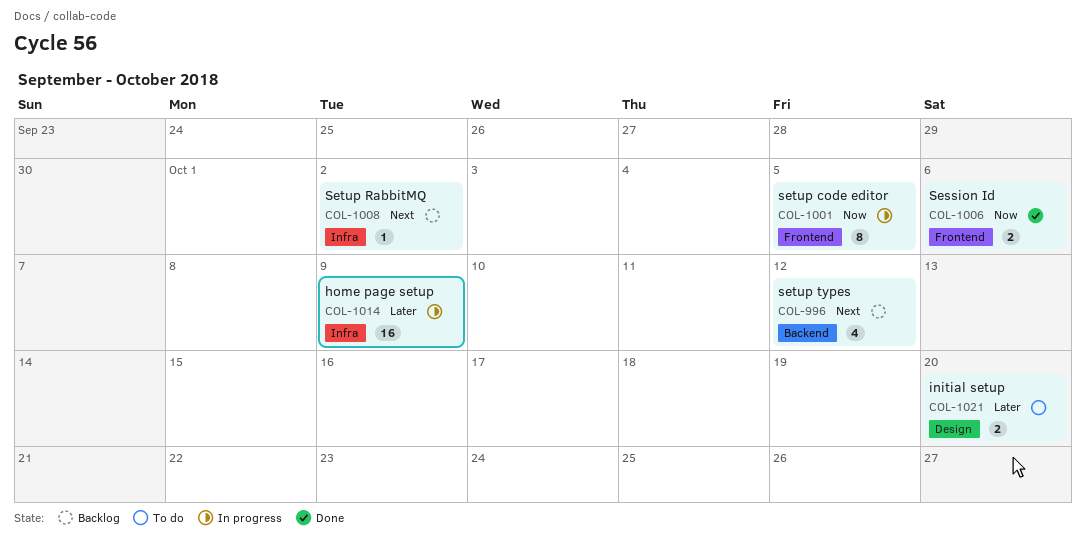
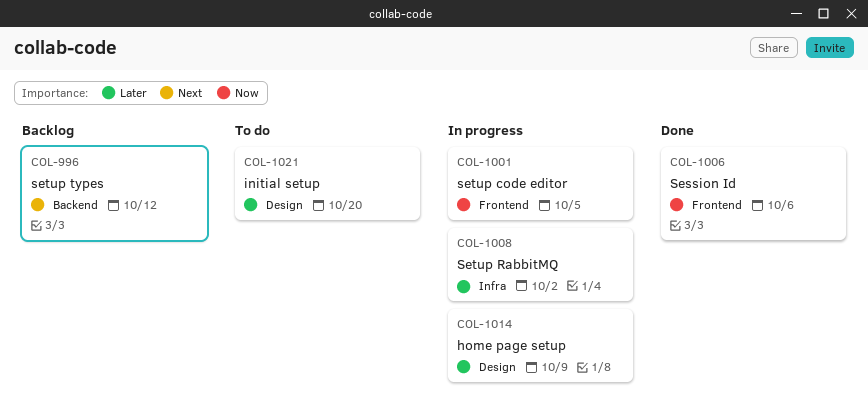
COL-1008, status: Backlog -> In progress
COL-1008, priority: Next -> Later
COL-1014, label: Infra -> Design

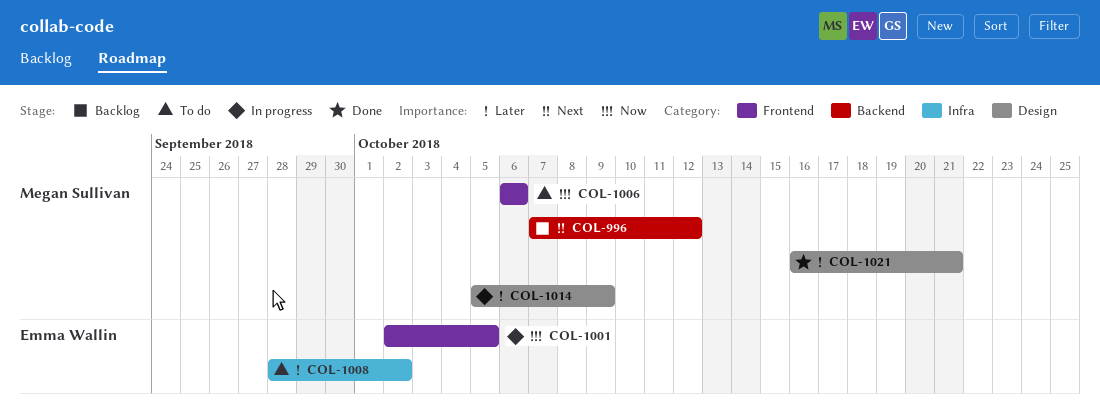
COL-1006, status: Done -> To do
COL-1008, status: In progress -> To do
COL-1021, status: To do -> Done
COL-1021, due: Oct 20 -> Oct 21

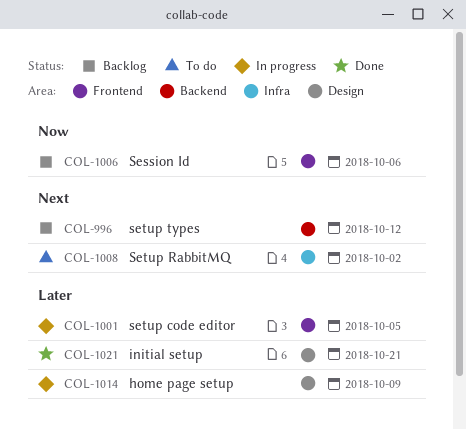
COL-1001, priority: Now -> Later
COL-1006, status: To do -> Backlog
COL-1008, priority: Later -> Next

